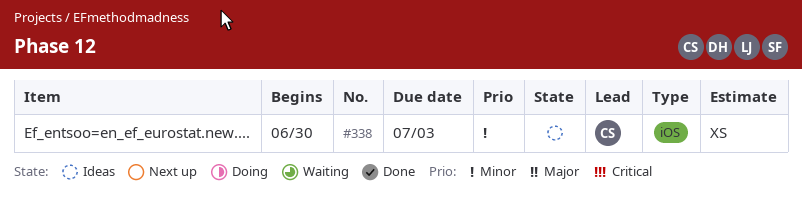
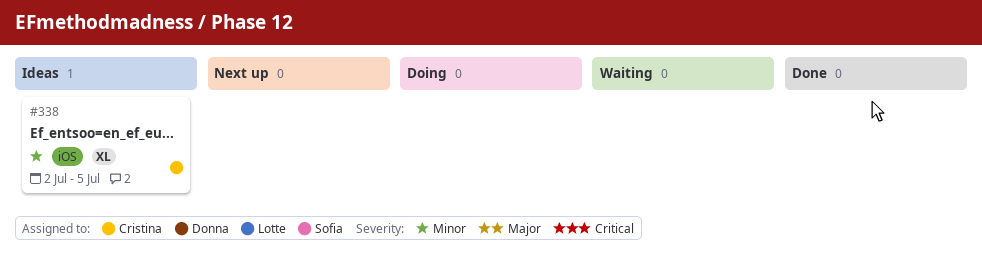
#338, estimate: XS -> XL
#338, start: Jun 30 -> Jul 2
#338, due: Jul 3 -> Jul 5

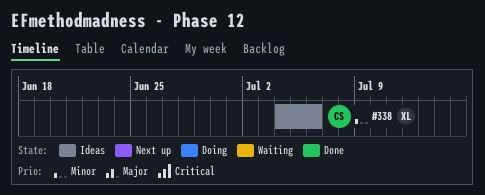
#338, start: Jul 2 -> Jul 4
#338, due: Jul 5 -> Jul 6

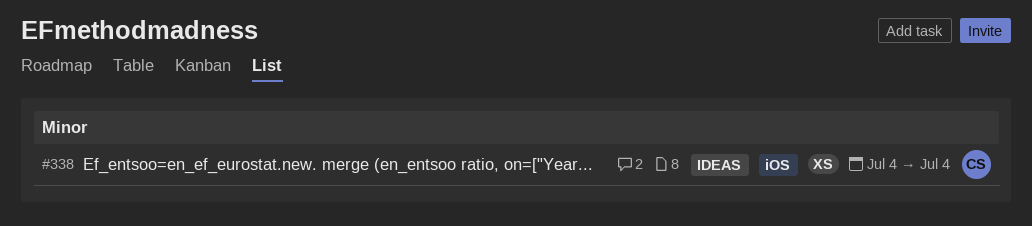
#338, estimate: XL -> XS
#338, due: Jul 6 -> Jul 4

